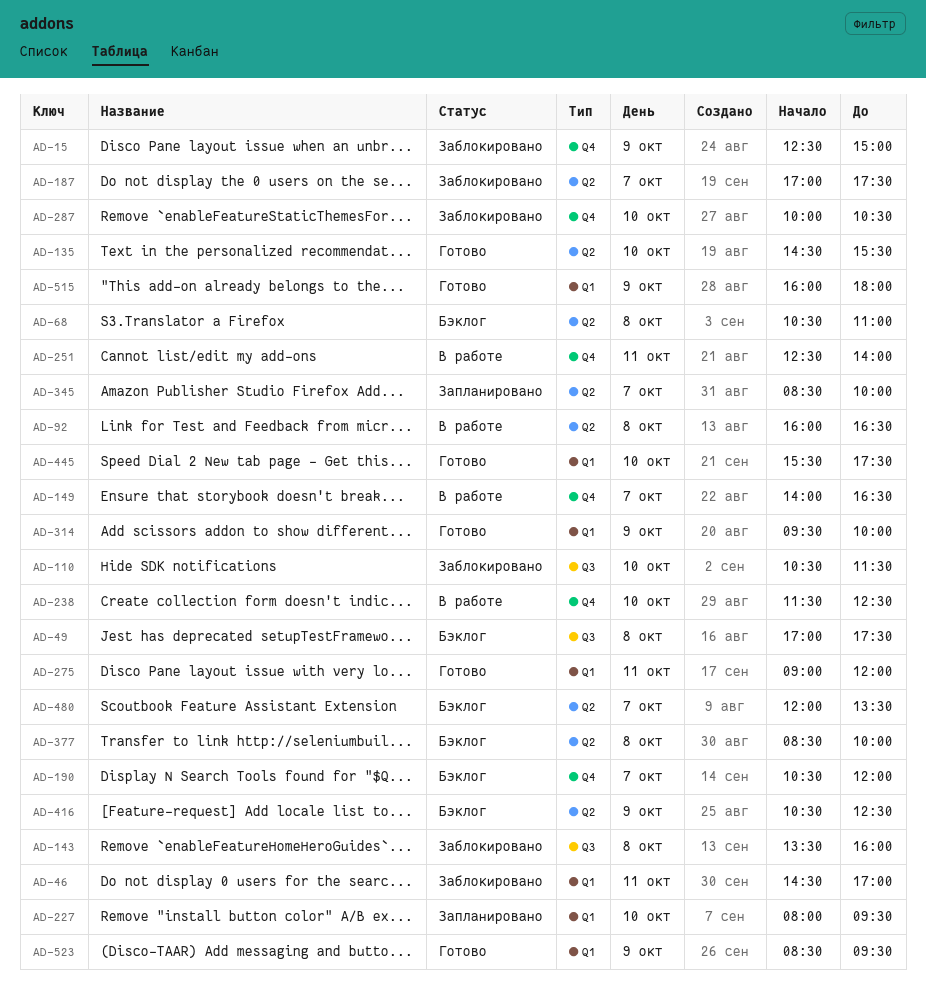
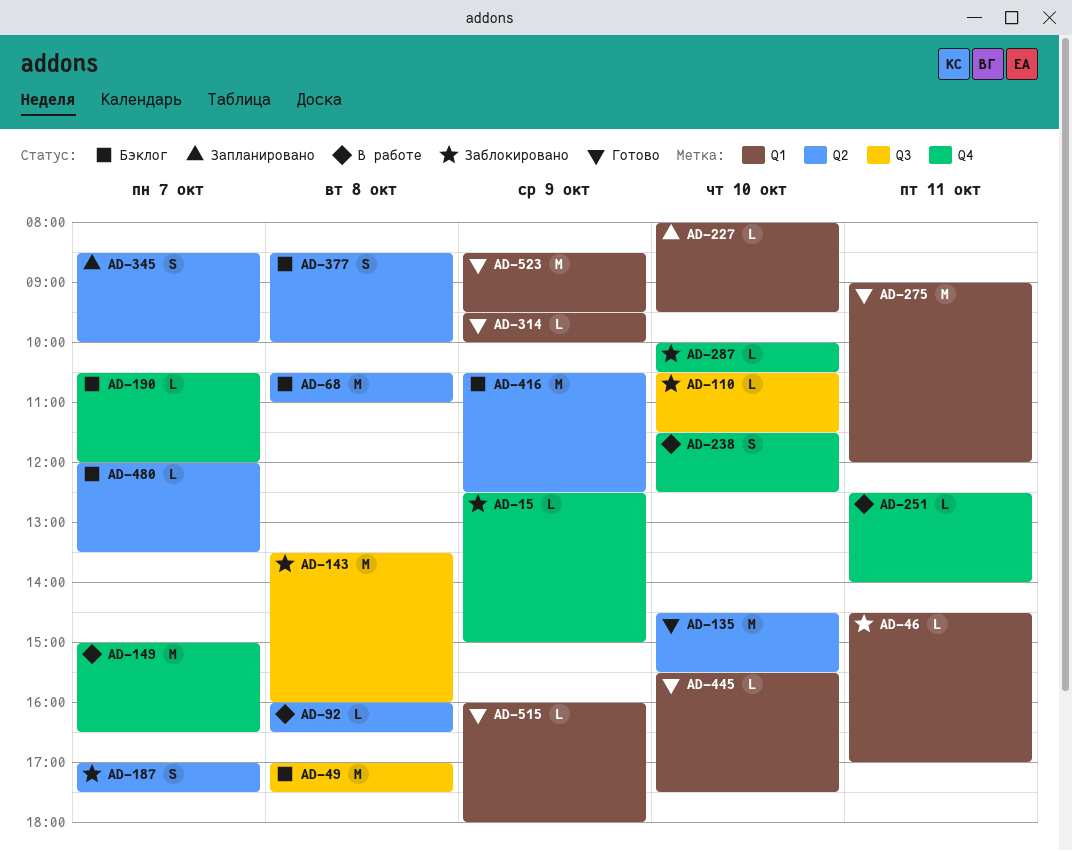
AD-149, begins: 14:00 -> 15:00

